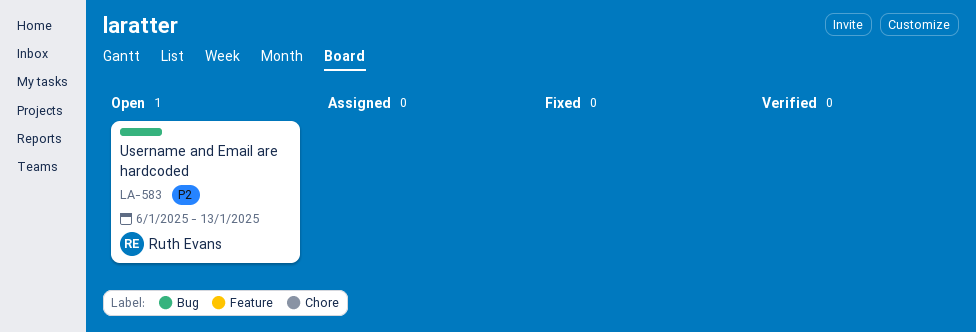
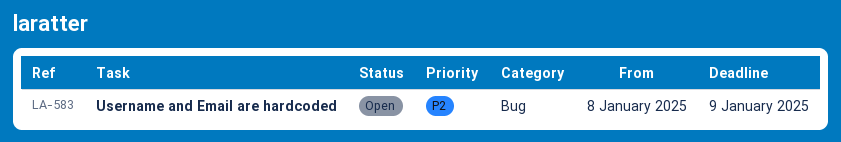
LA-583, start: Jan 6 -> Jan 8
LA-583, due: Jan 13 -> Jan 9

